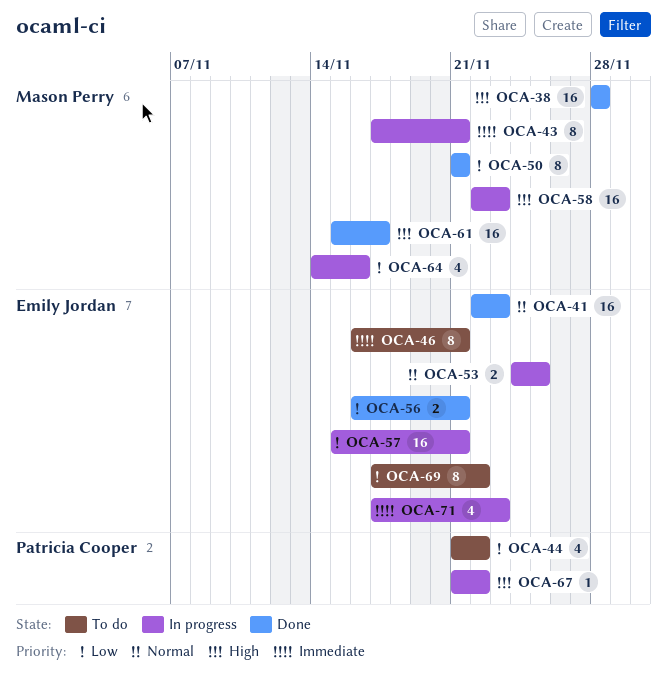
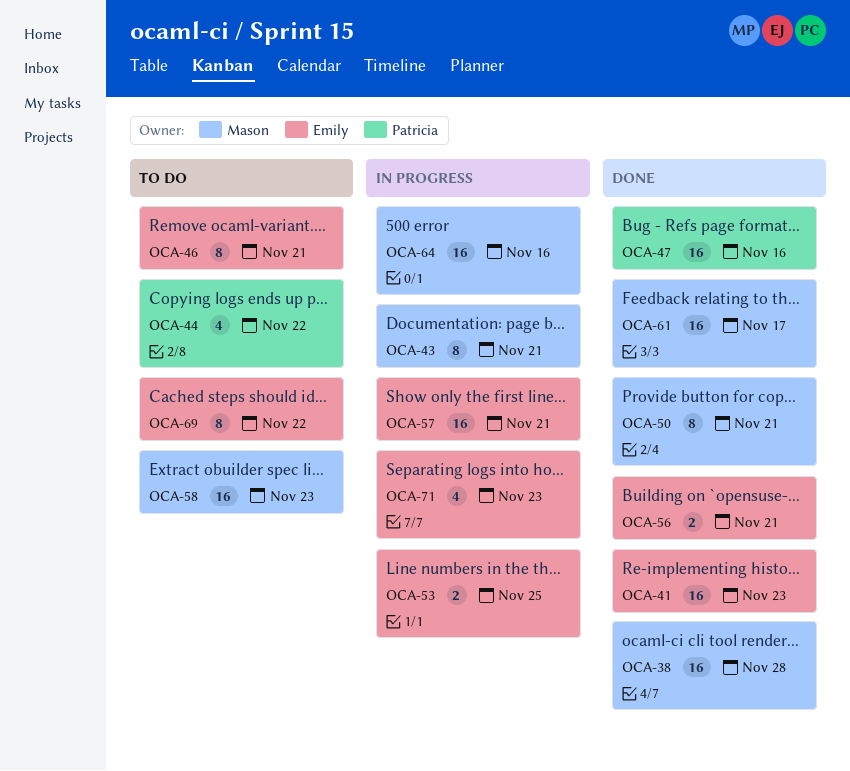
OCA-47: none -> present
OCA-58, status: In progress -> To do
OCA-64, estimate: 4 -> 16
OCA-67: present -> none

